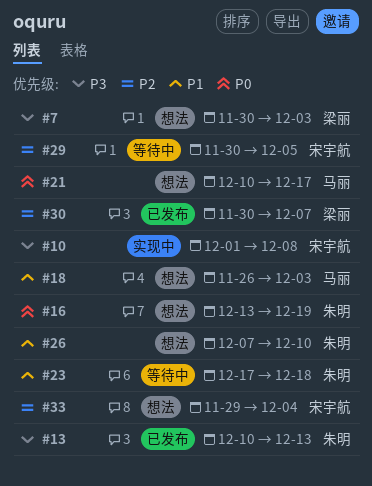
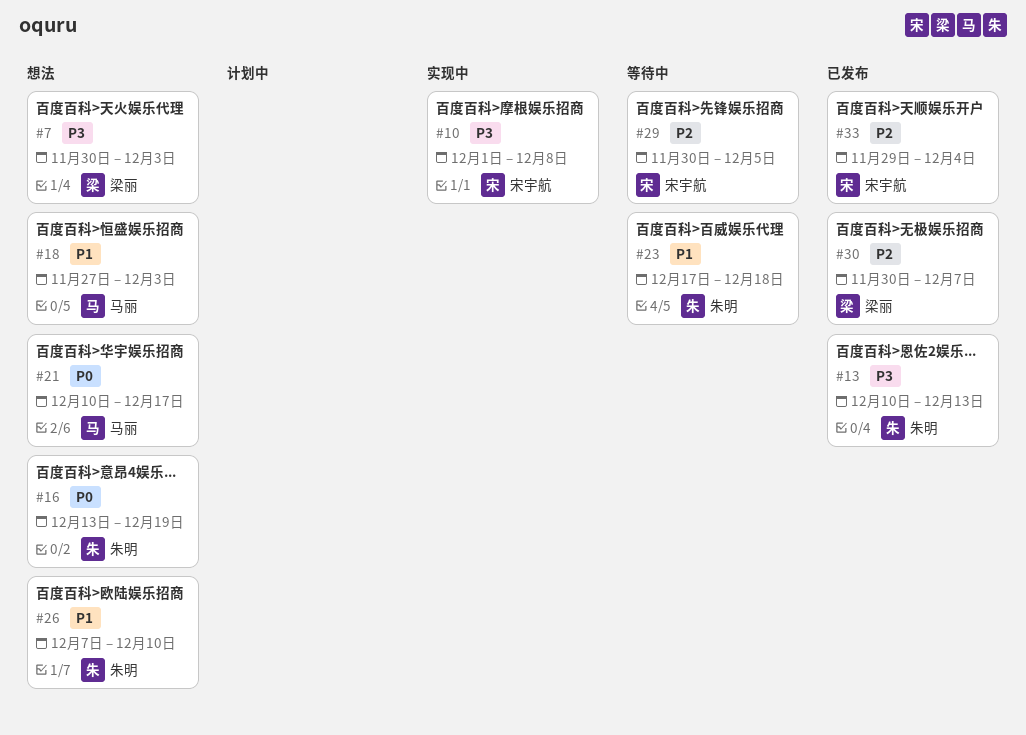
#18, start: Nov 26 -> Nov 27
#33, status: 想法 -> 已发布

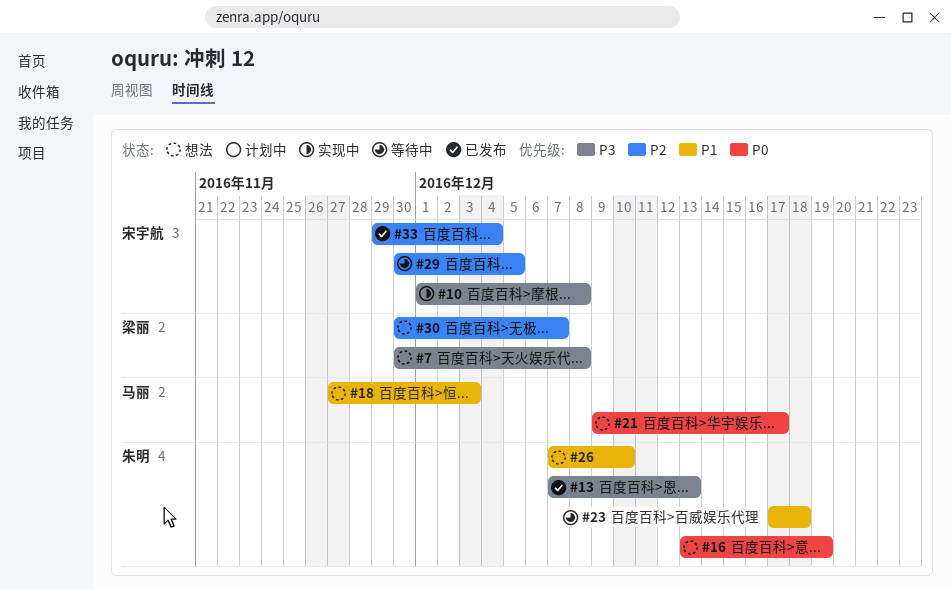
#7, due: Dec 3 -> Dec 8
#13, start: Dec 10 -> Dec 7
#21, start: Dec 10 -> Dec 9
#30, status: 已发布 -> 想法

